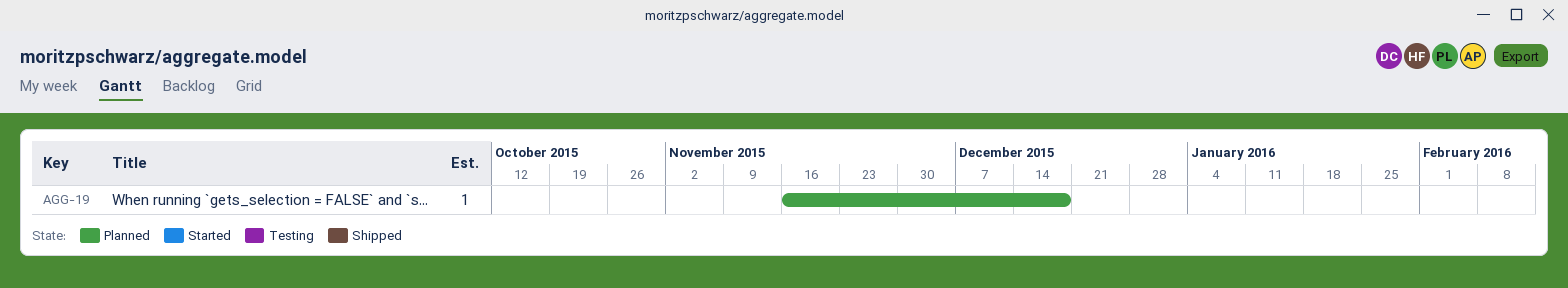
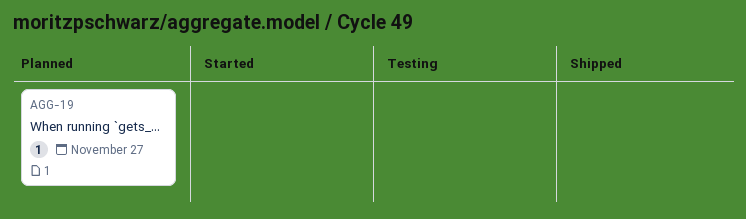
AGG-19, due: Dec 18 -> Nov 27

